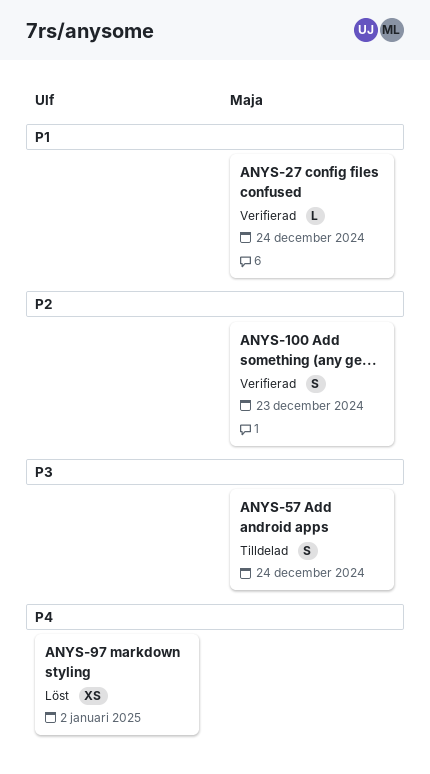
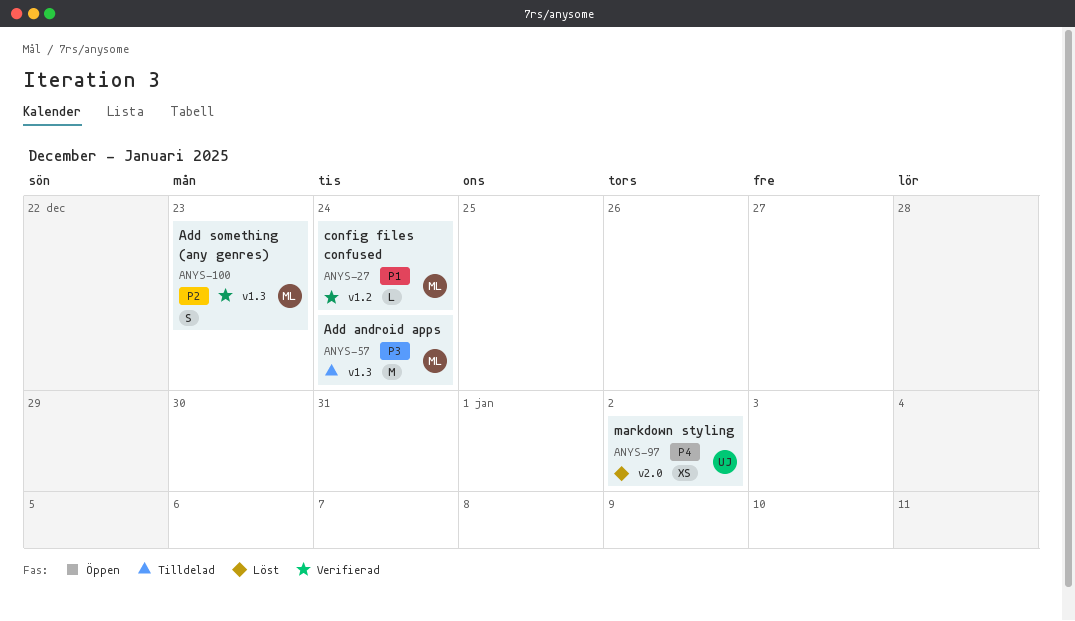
ANYS-57, estimate: S -> M

